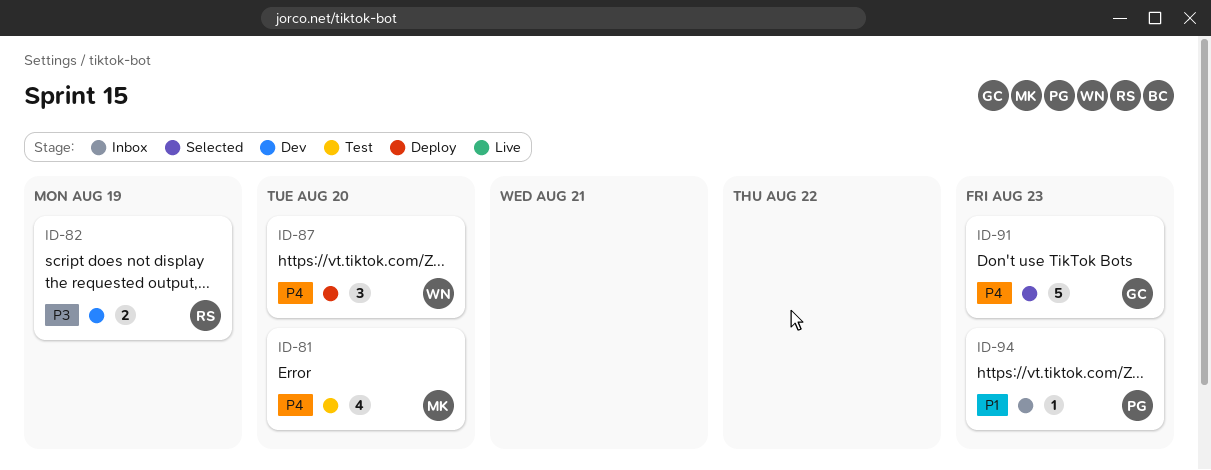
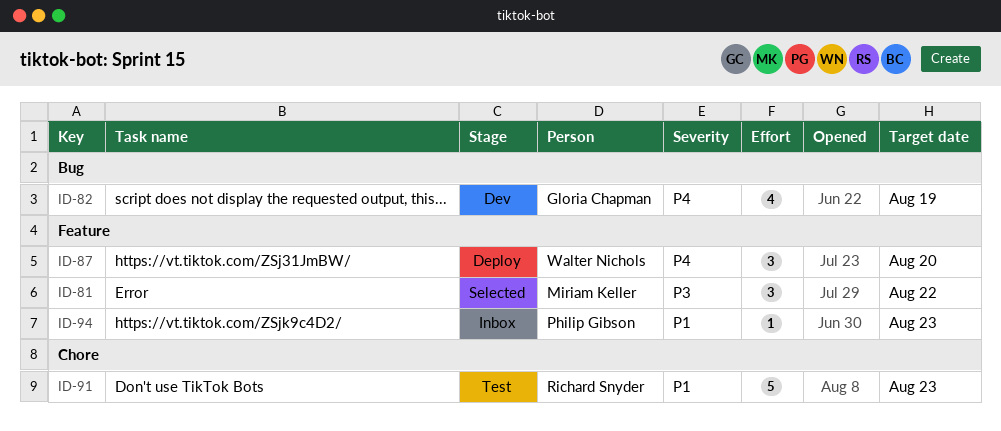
ID-81, status: Test -> Selected
ID-81, priority: P4 -> P3
ID-81, estimate: 4 -> 3
ID-81, due: Aug 20 -> Aug 22
ID-82, owner: Richard Snyder -> Gloria Chapman
ID-82, priority: P3 -> P4
ID-82, estimate: 2 -> 4
ID-91, status: Selected -> Test
ID-91, owner: Gloria Chapman -> Richard Snyder
ID-91, priority: P4 -> P1

